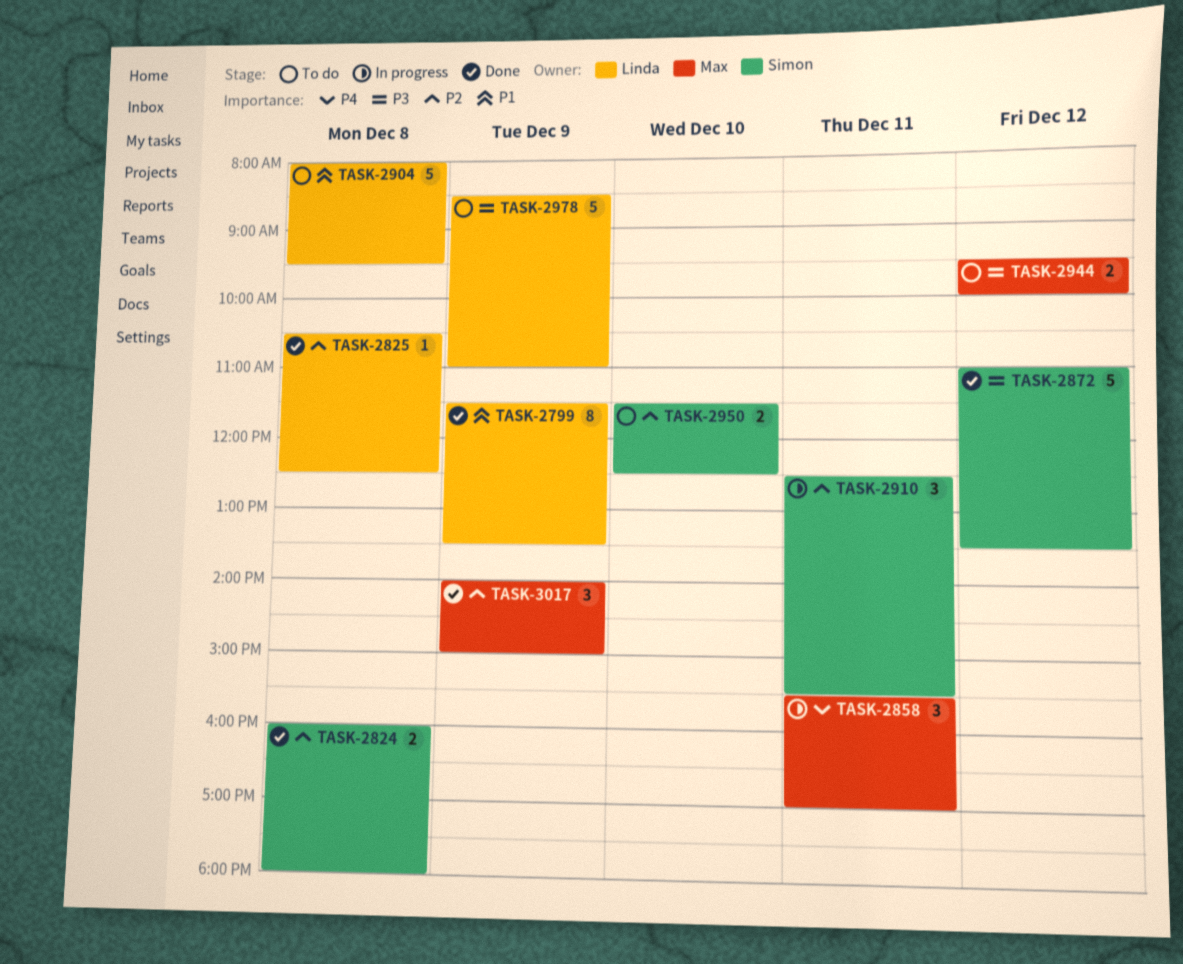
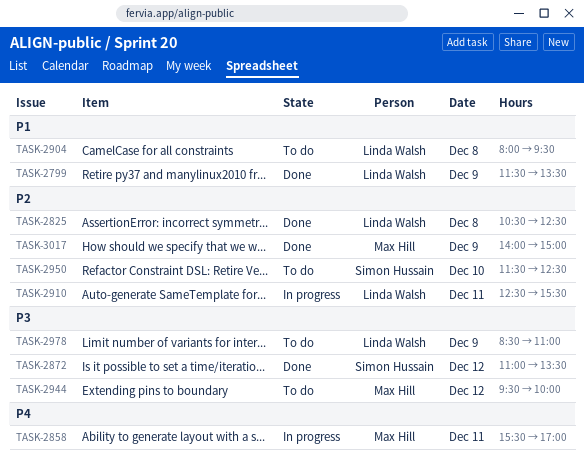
TASK-2824: present -> none
TASK-2910, owner: Simon Hussain -> Linda Walsh

